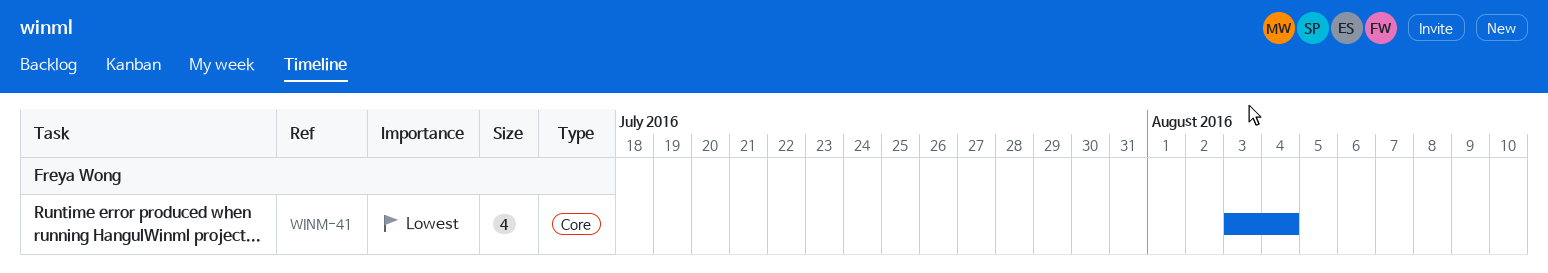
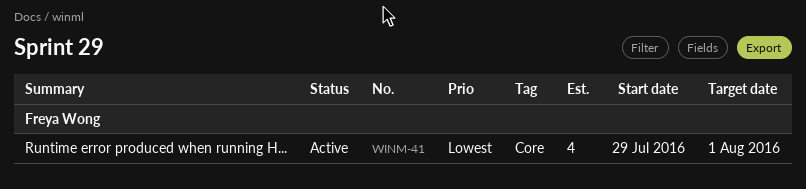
WINM-41, start: Aug 3 -> Jul 29
WINM-41, due: Aug 4 -> Aug 1

